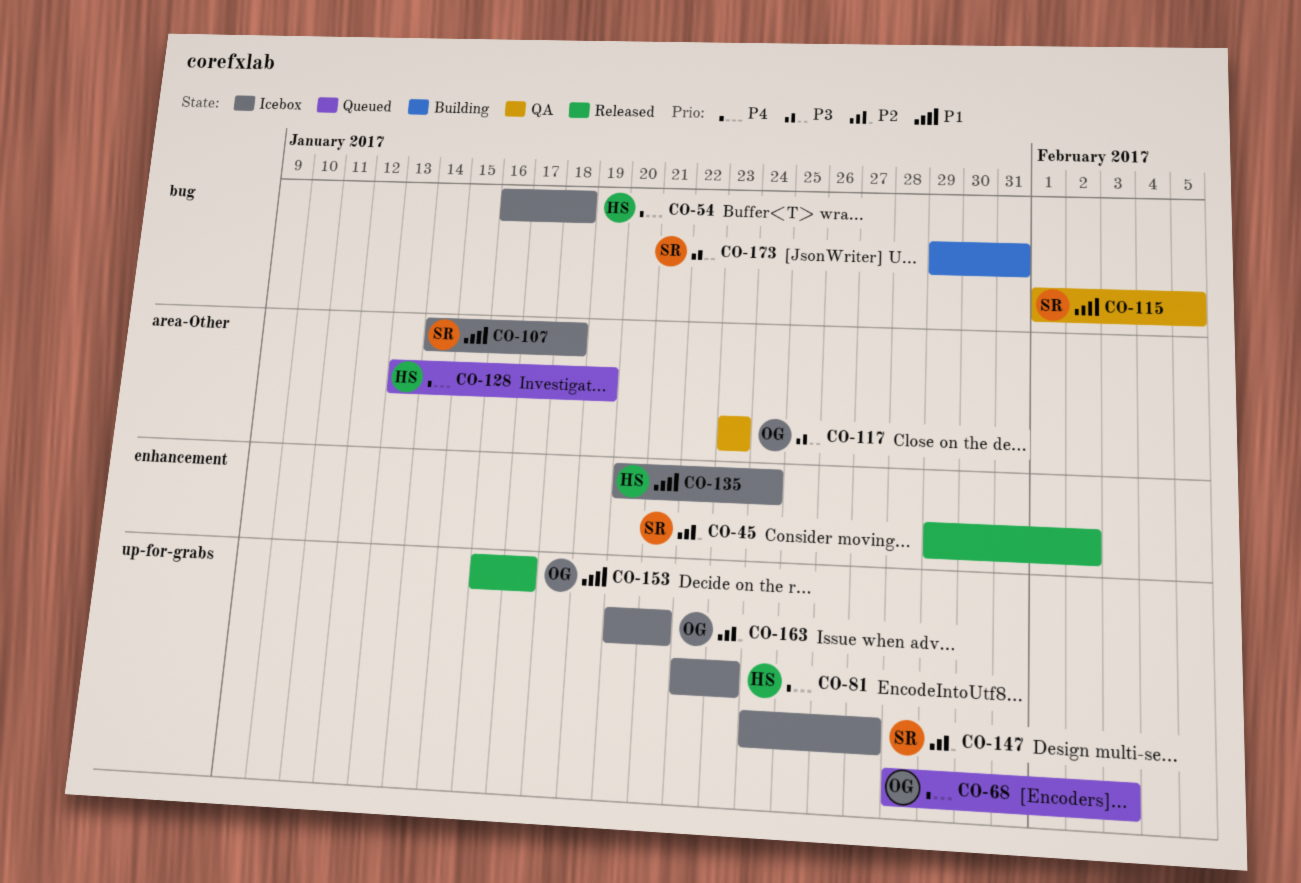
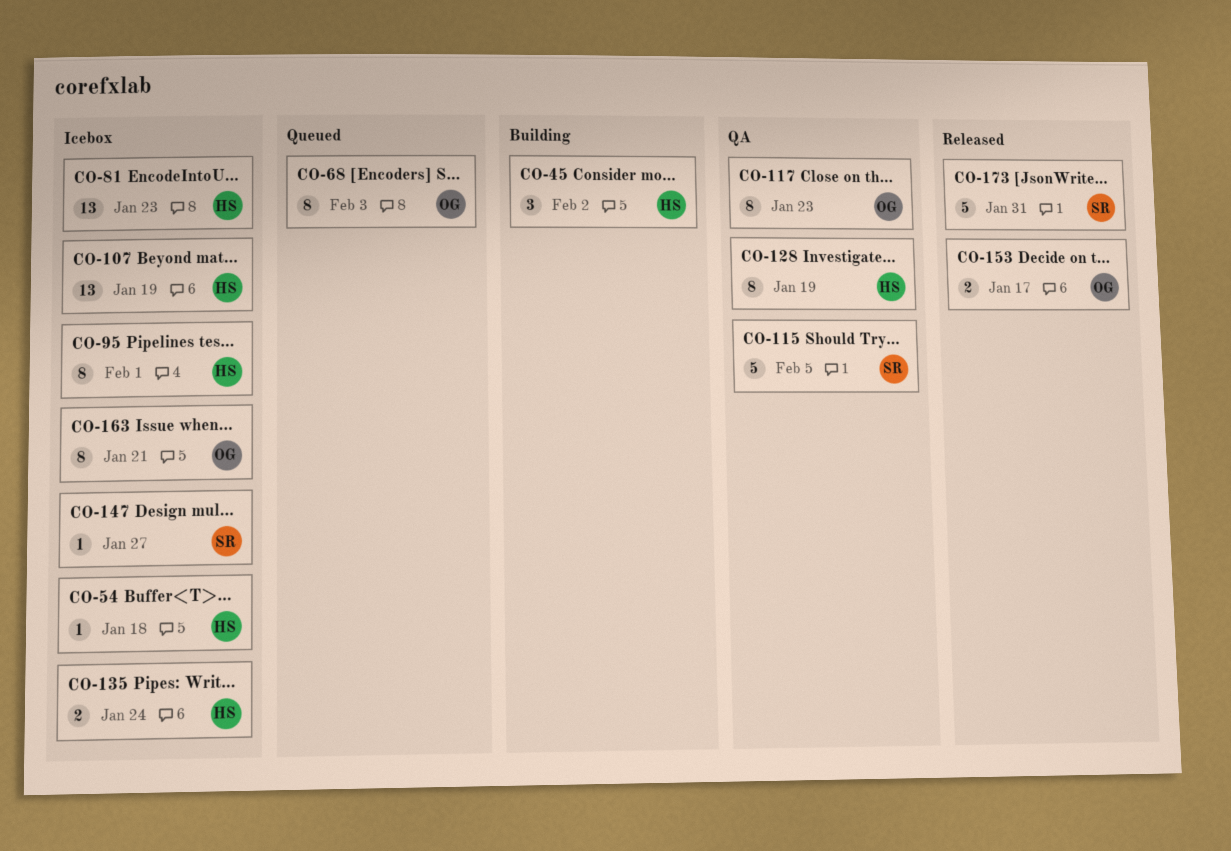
CO-45, status: Released -> Building
CO-45, owner: SR -> HS
CO-95: none -> present
CO-107, owner: SR -> HS
CO-107, due: Jan 18 -> Jan 19
CO-128, status: Queued -> QA
CO-173, status: Building -> Released

